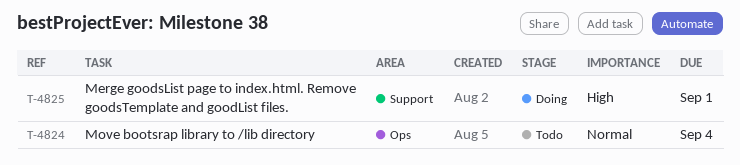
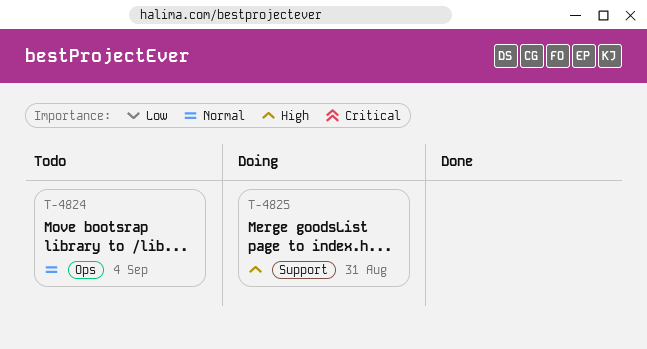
T-4825, due: Sep 1 -> Aug 31

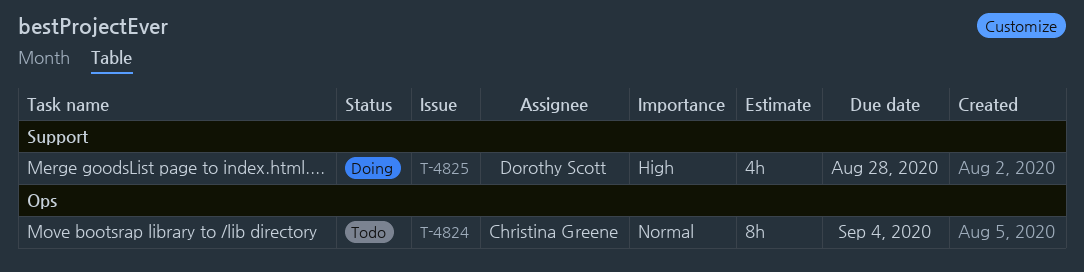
T-4825, due: Aug 31 -> Aug 28

